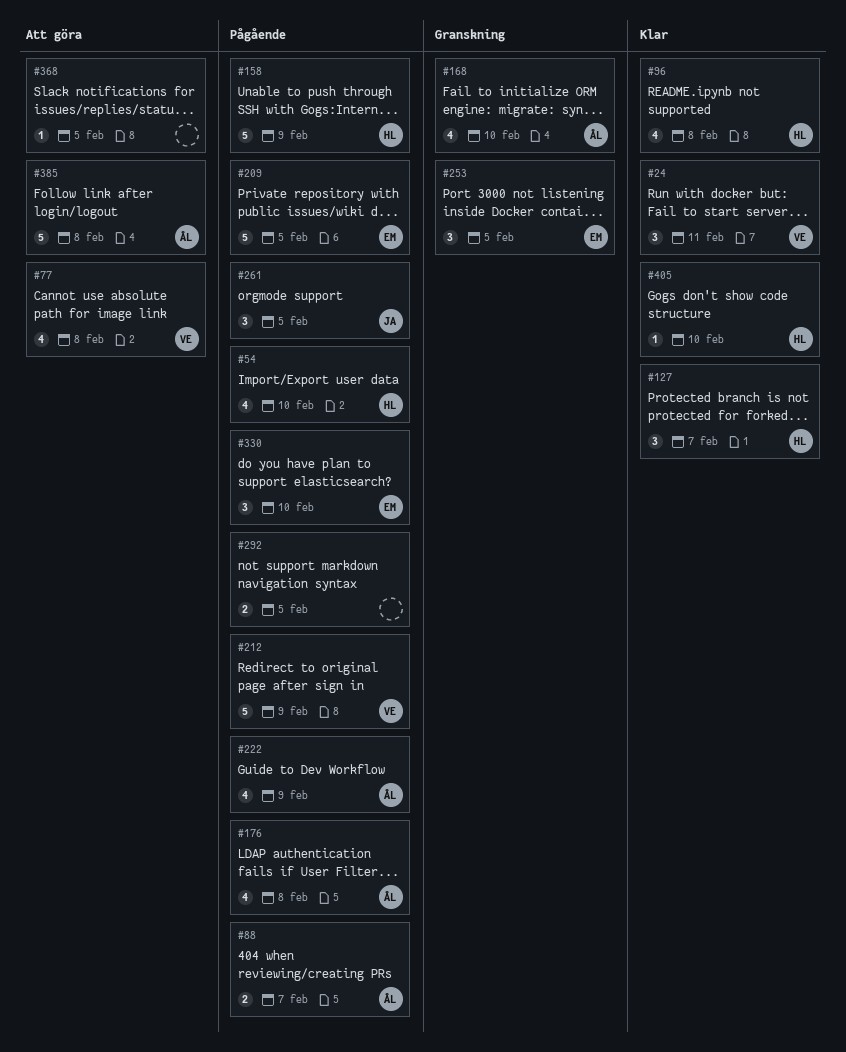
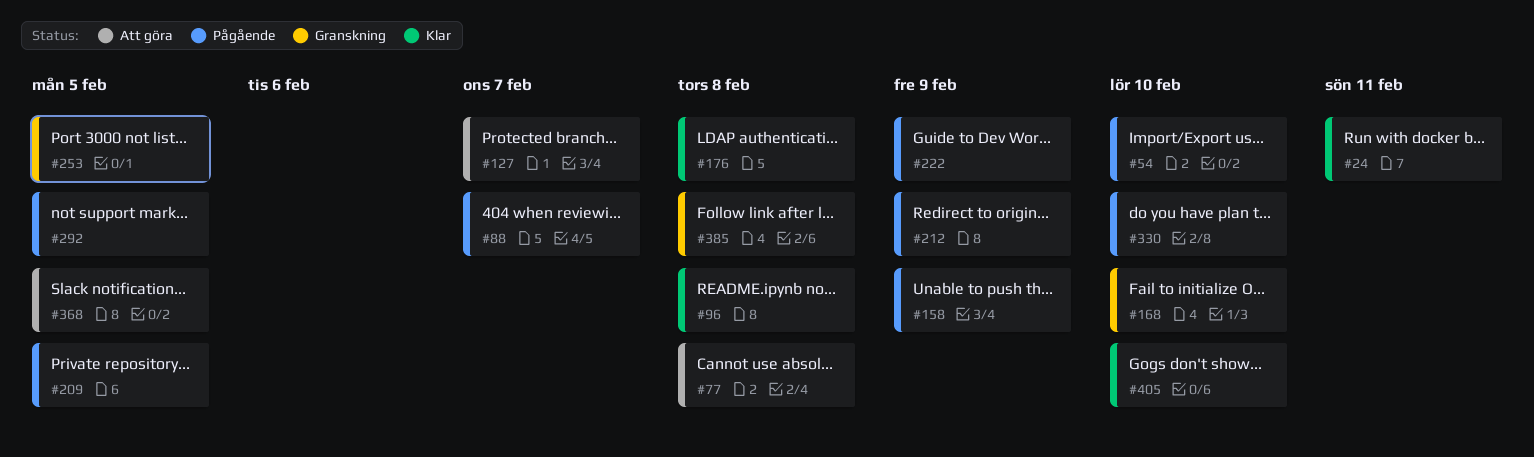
#127, status: Klar -> Att göra
#176, status: Pågående -> Klar
#261: present -> none
#385, status: Att göra -> Granskning

